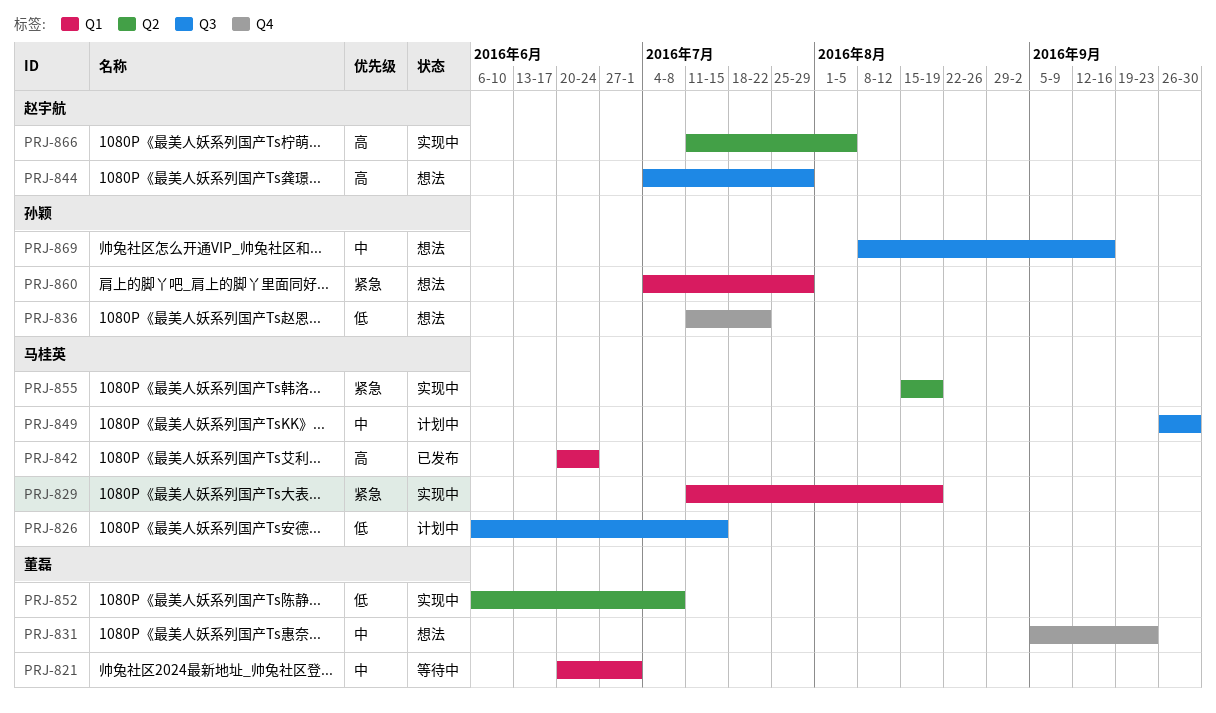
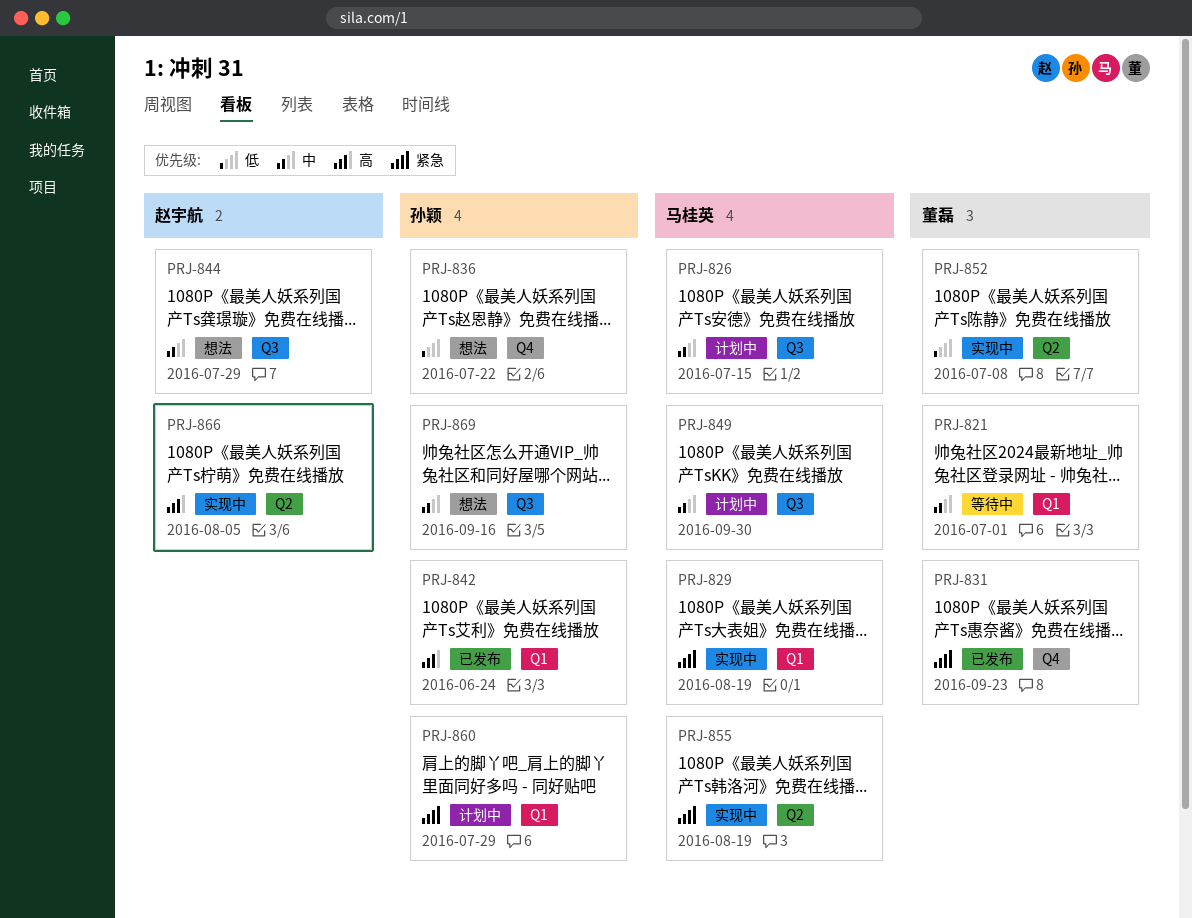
PRJ-826, priority: 低 -> 中
PRJ-831, status: 想法 -> 已发布
PRJ-831, priority: 中 -> 紧急
PRJ-842, owner: 马桂英 -> 孙颖
PRJ-844, priority: 高 -> 中
PRJ-860, status: 想法 -> 计划中

